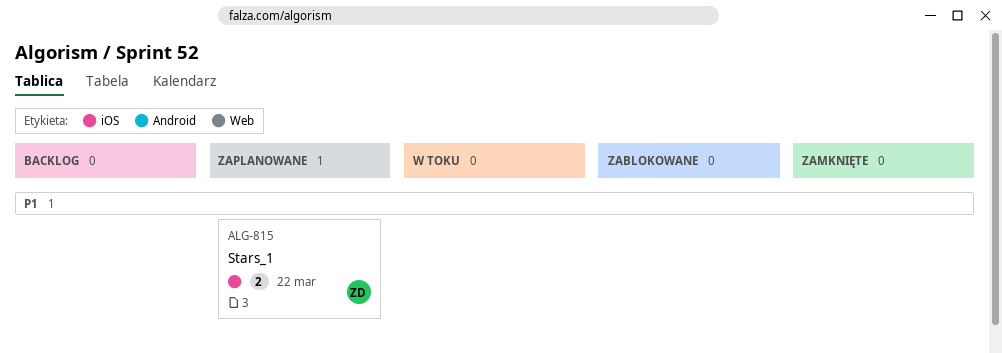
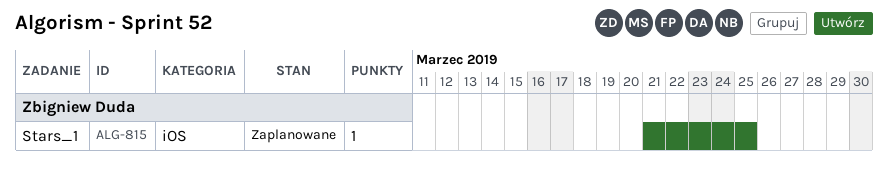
ALG-815, estimate: 2 -> 1
ALG-815, due: Mar 22 -> Mar 25

